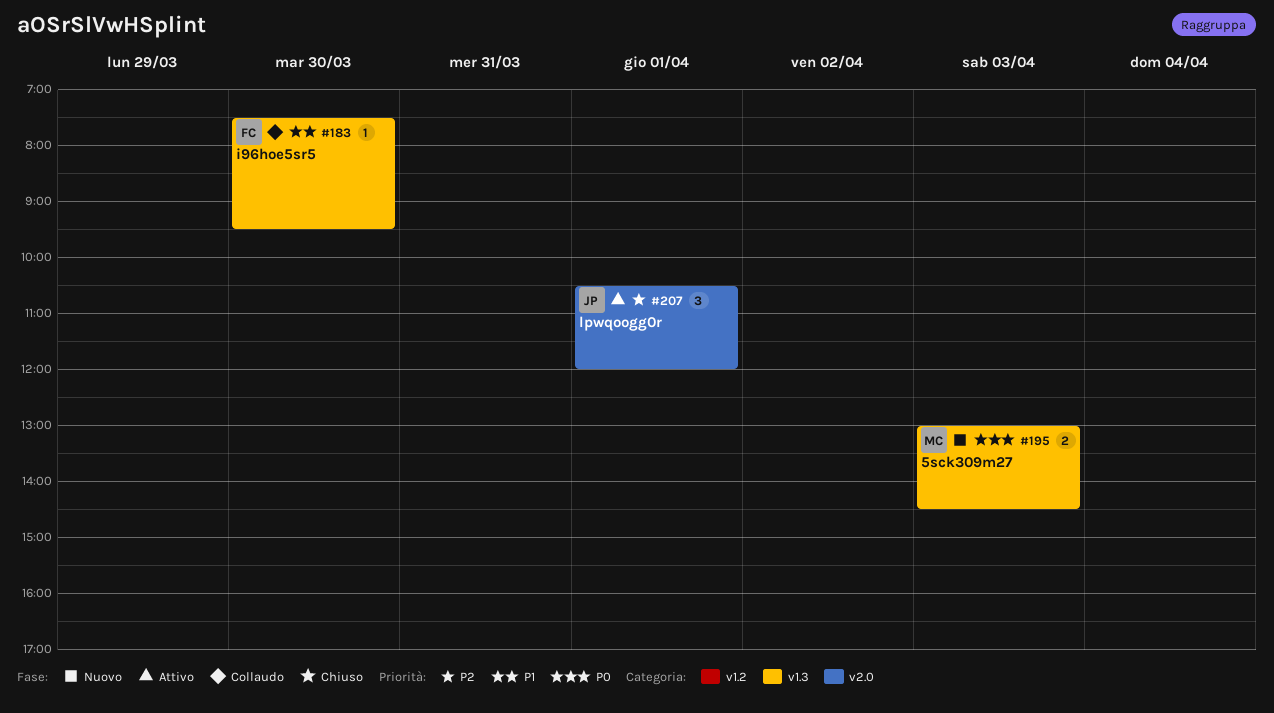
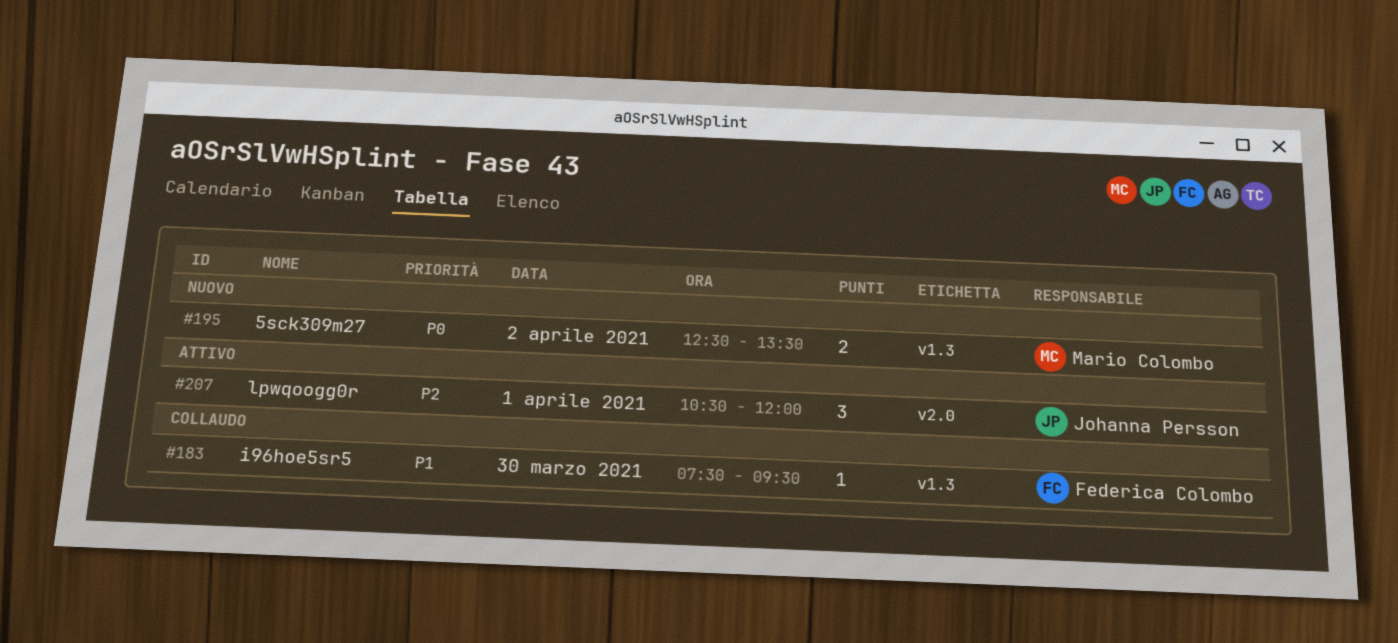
#195, day: Apr 3 -> Apr 2
#195, begins: 13:00 -> 12:30
#195, ends: 14:30 -> 13:30

